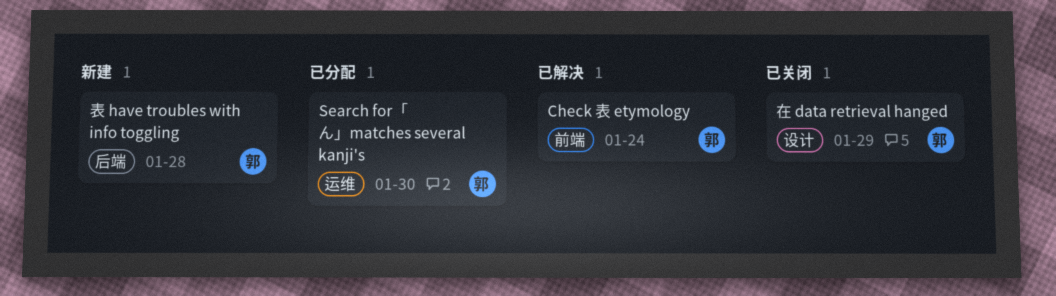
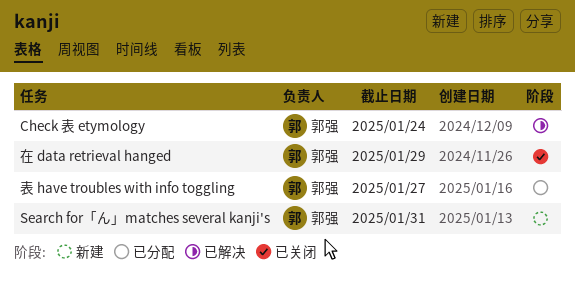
Search for「ん」matches several kanji's, status: 已分配 -> 新建
Search for「ん」matches several kanji's, due: Jan 30 -> Jan 31
表 have troubles with info toggling, status: 新建 -> 已分配
表 have troubles with info toggling, due: Jan 28 -> Jan 27

